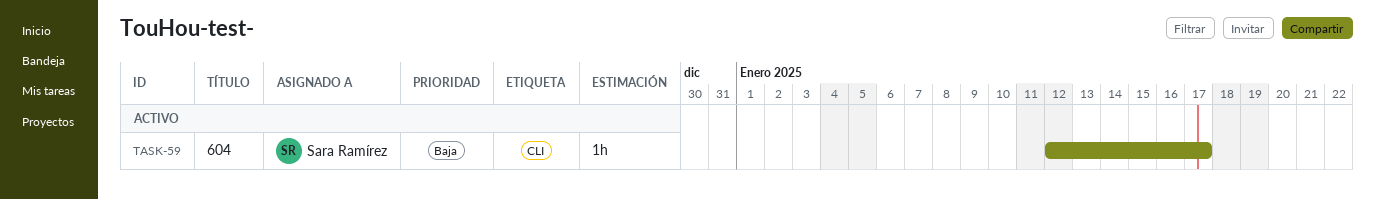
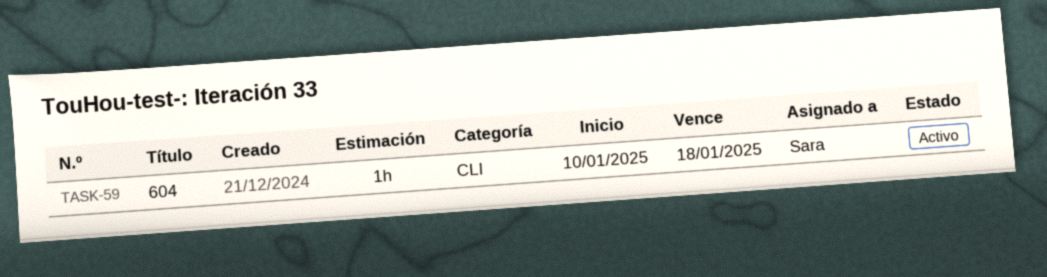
TASK-59, start: Jan 12 -> Jan 10
TASK-59, due: Jan 17 -> Jan 18

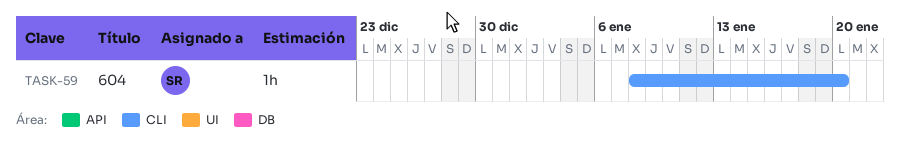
TASK-59, start: Jan 10 -> Jan 8
TASK-59, due: Jan 18 -> Jan 20

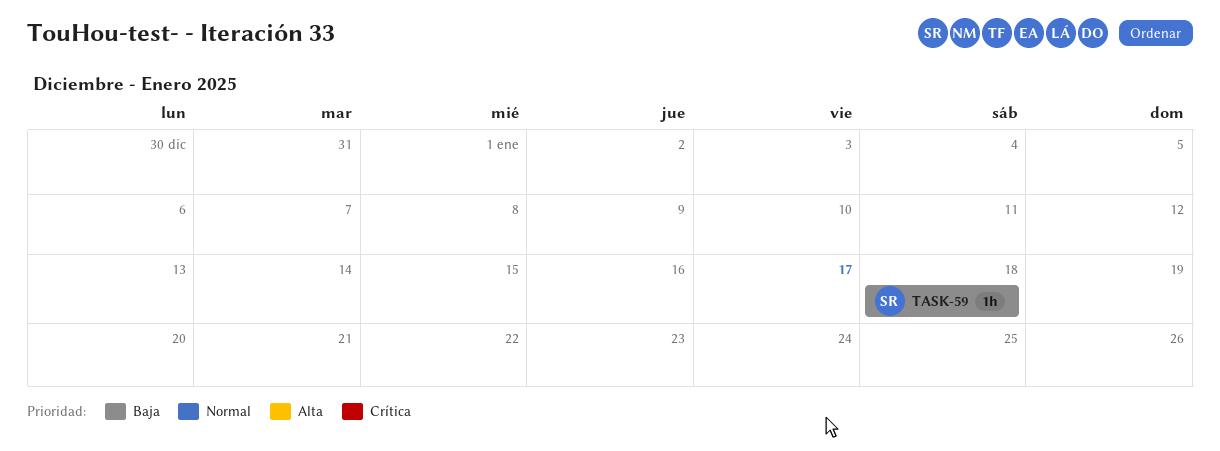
TASK-59, start: Jan 8 -> Jan 18
TASK-59, due: Jan 20 -> Jan 18

